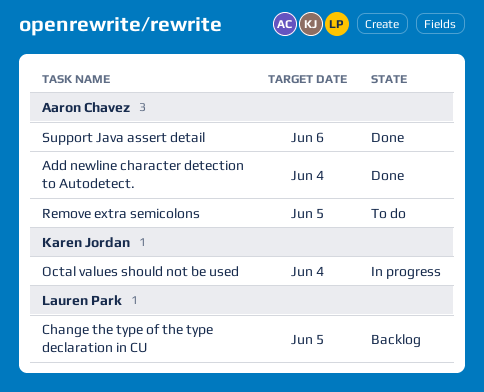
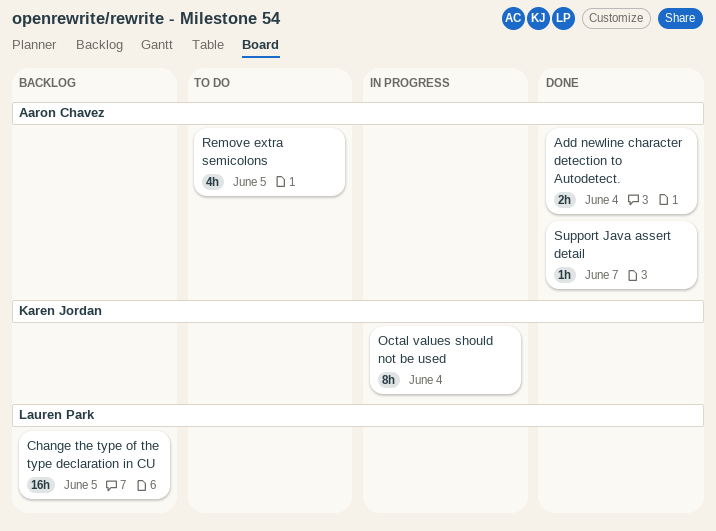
Support Java assert detail, due: Jun 6 -> Jun 7

